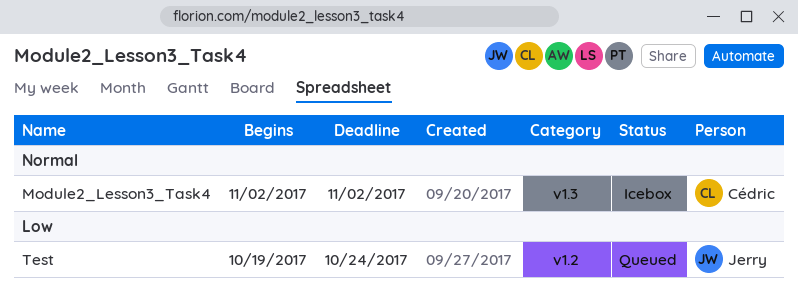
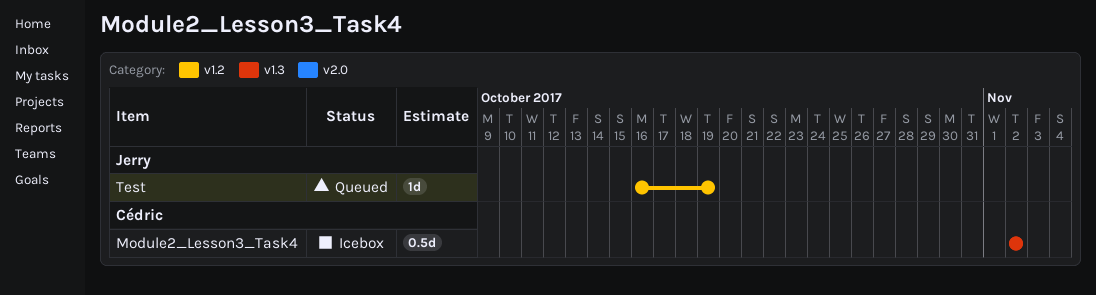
Test, start: Oct 19 -> Oct 16
Test, due: Oct 24 -> Oct 19

